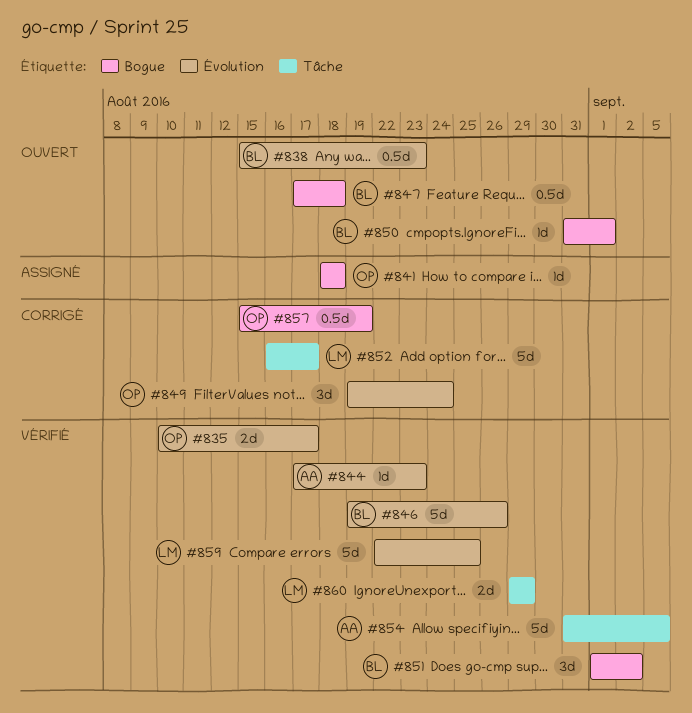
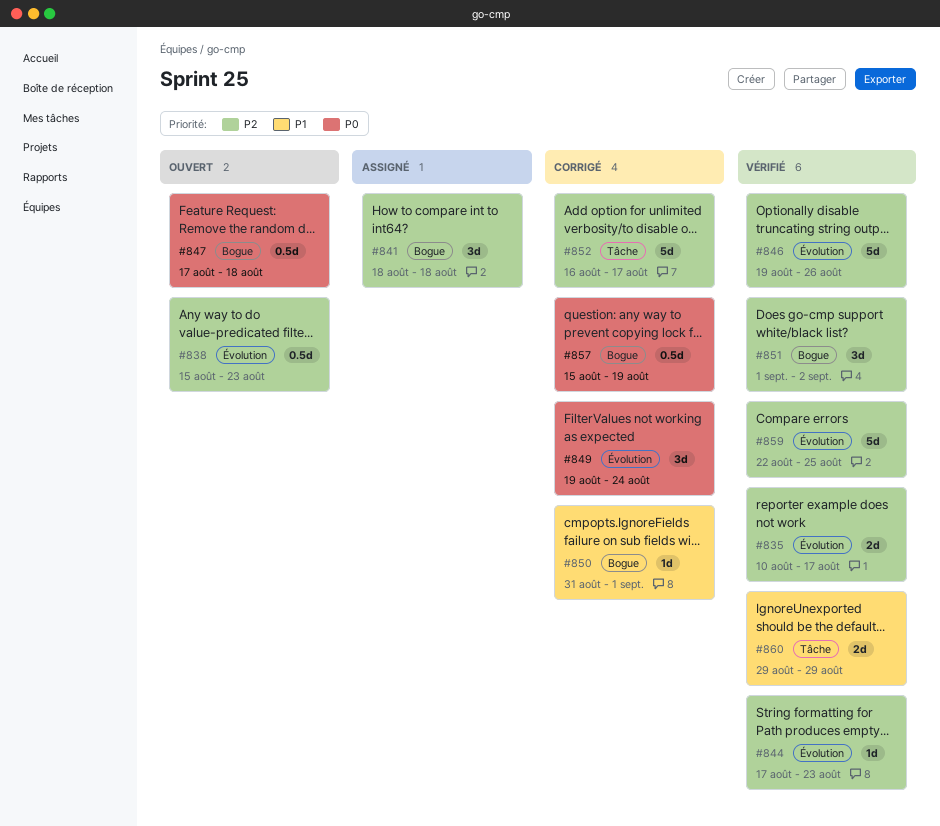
#841, estimate: 1d -> 3d
#850, status: Ouvert -> Corrigé
#854: present -> none

